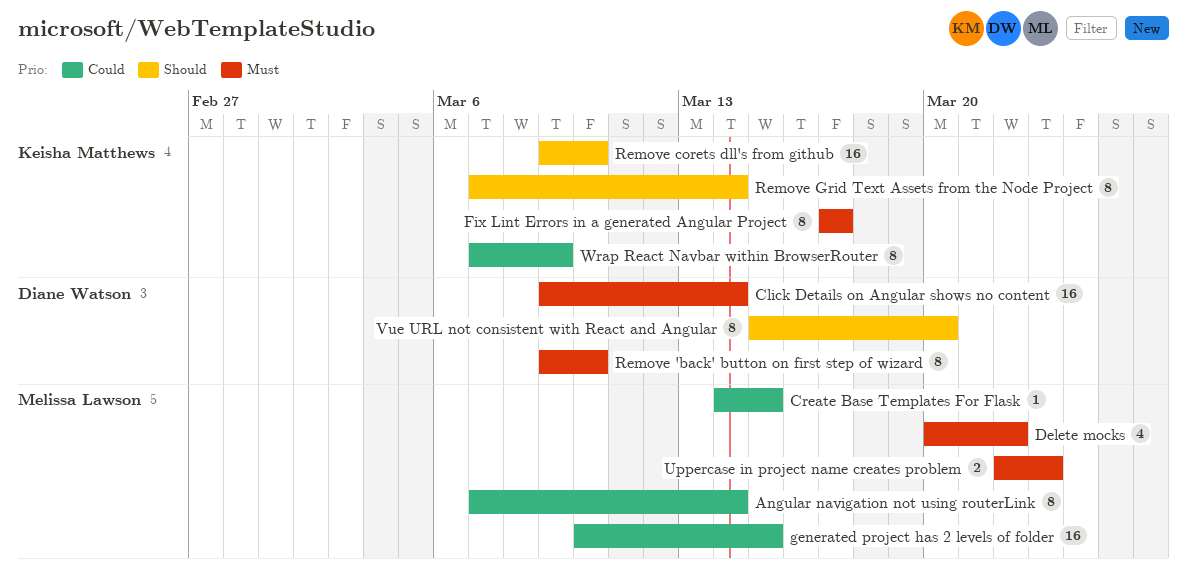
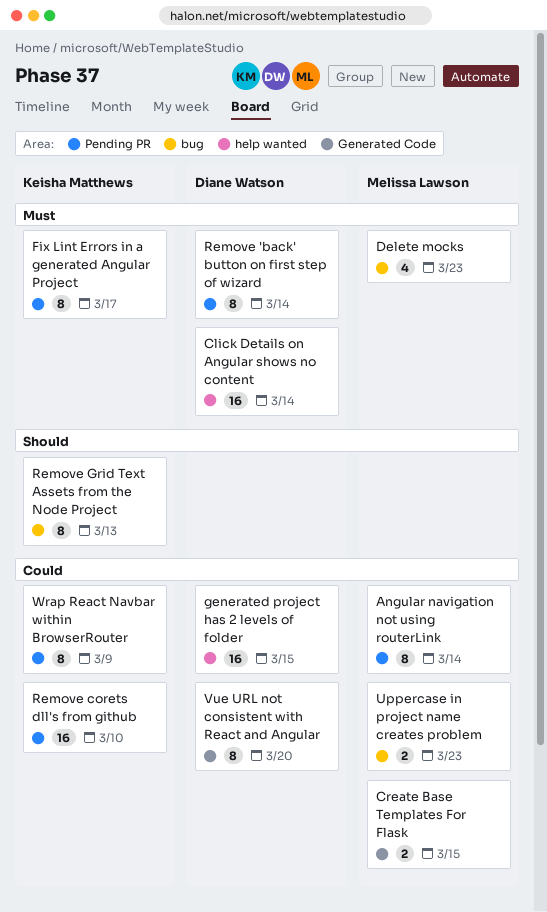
Create Base Templates For Flask, estimate: 1 -> 2
Delete mocks, due: Mar 22 -> Mar 23
generated project has 2 levels of folder, owner: Melissa Lawson -> Diane Watson
Remove 'back' button on first step of wizard, due: Mar 10 -> Mar 14
Remove corets dll's from github, priority: Should -> Could
Remove Grid Text Assets from the Node Project, due: Mar 14 -> Mar 13
Uppercase in project name creates problem, priority: Must -> Could
Vue URL not consistent with React and Angular, priority: Should -> Could

